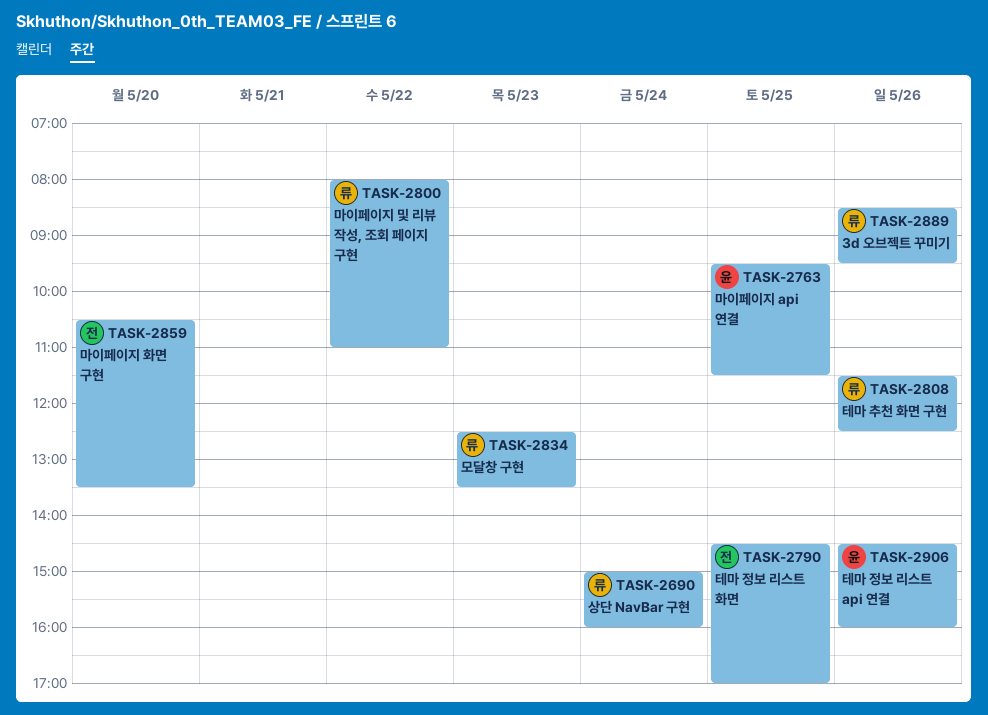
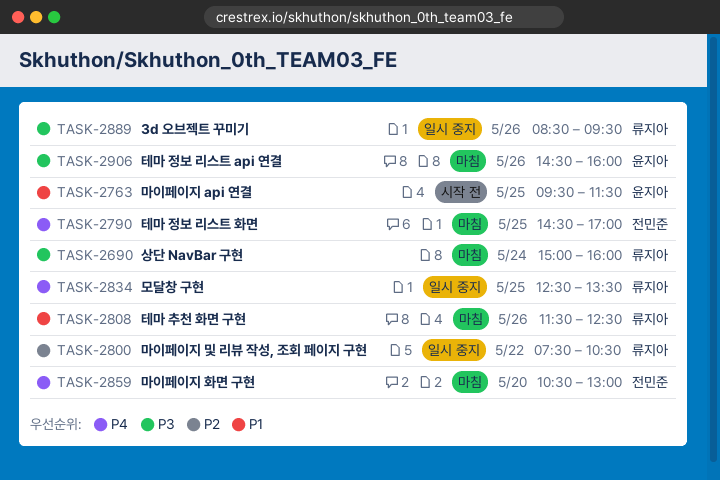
TASK-2800, begins: 08:00 -> 07:30
TASK-2800, ends: 11:00 -> 10:30
TASK-2834, day: May 23 -> May 25
TASK-2859, ends: 13:30 -> 13:00

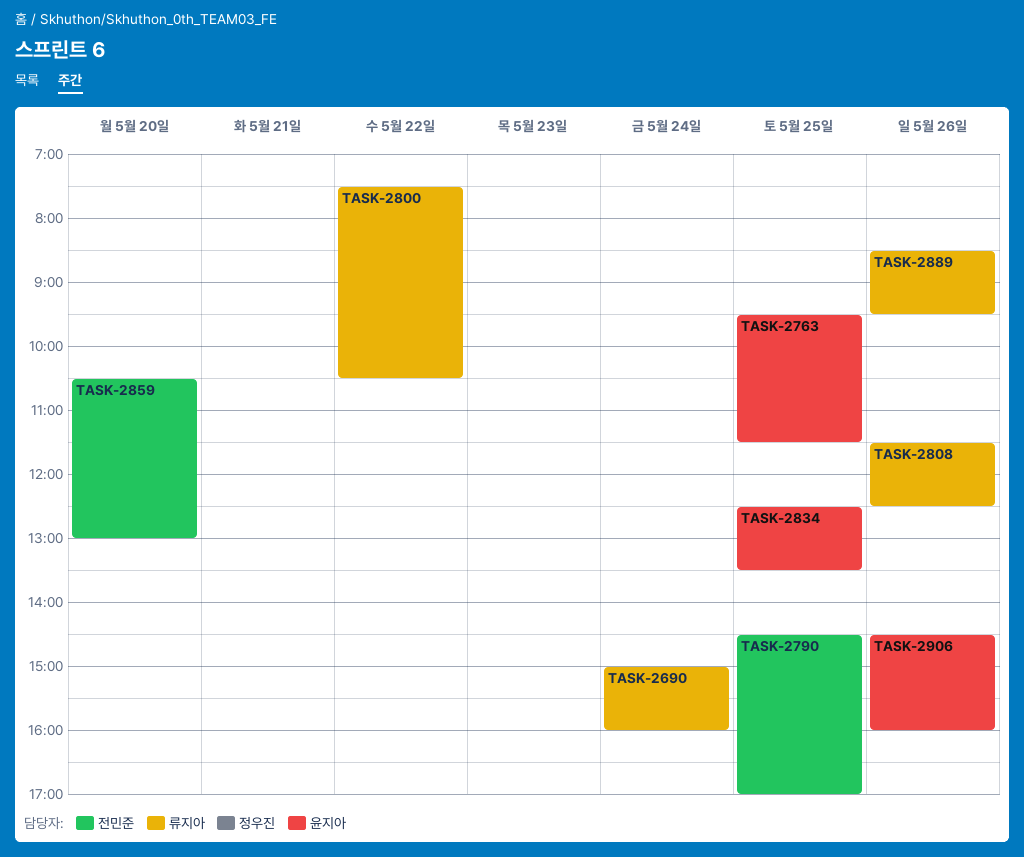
TASK-2834, owner: 류지아 -> 윤지아

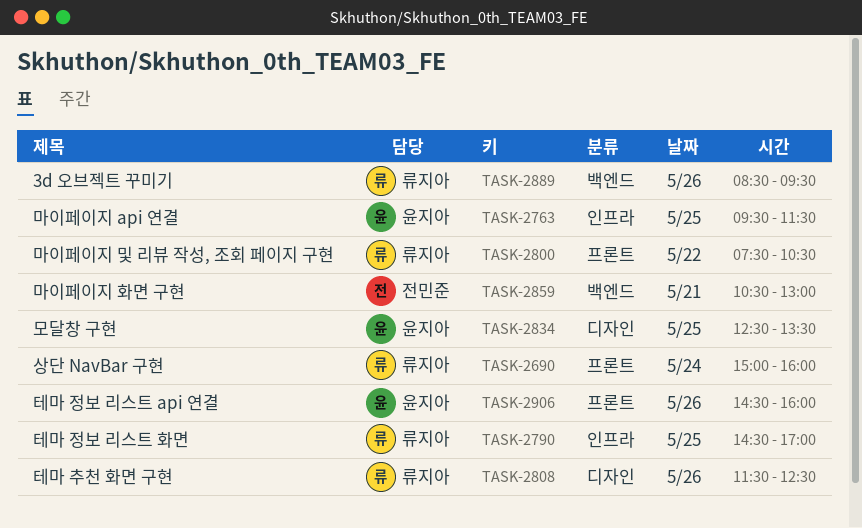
TASK-2790, owner: 전민준 -> 류지아
TASK-2859, day: May 20 -> May 21

